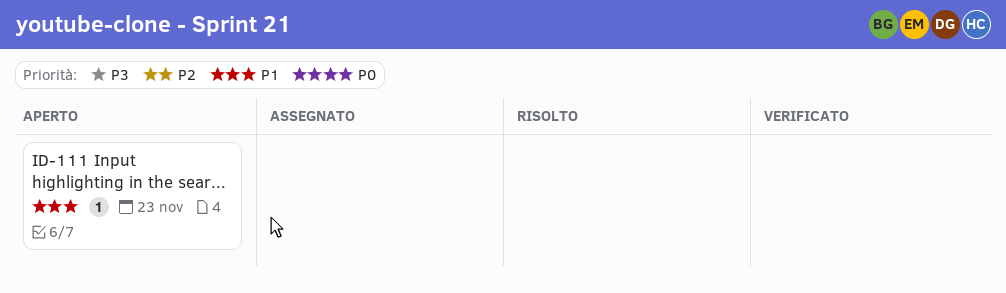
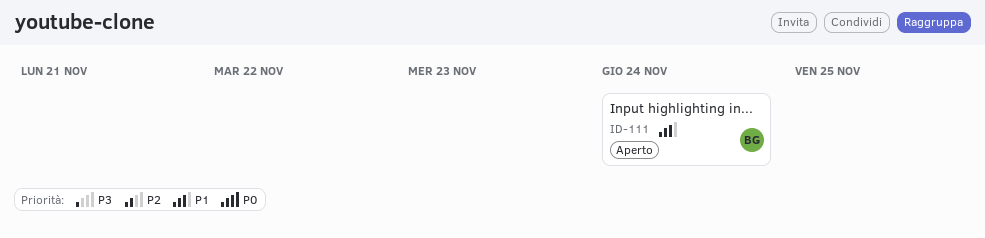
ID-111, due: Nov 23 -> Nov 24

